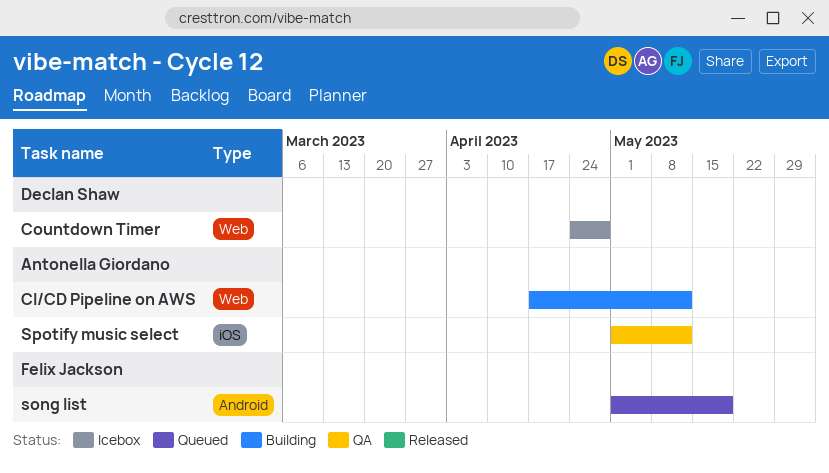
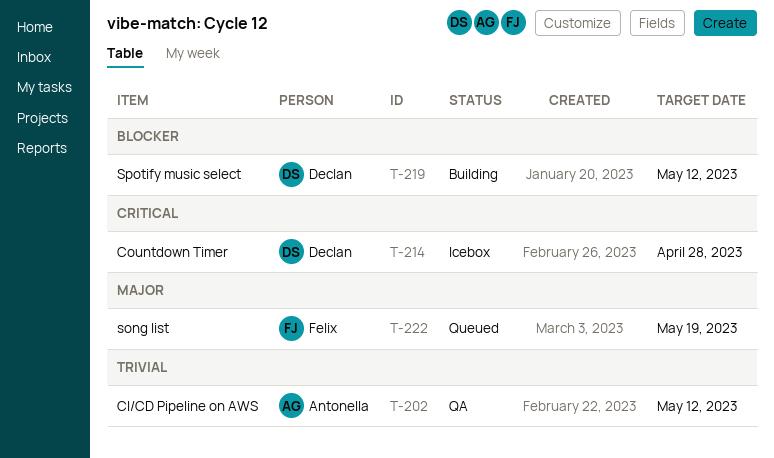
CI/CD Pipeline on AWS, status: Building -> QA
Spotify music select, status: QA -> Building
Spotify music select, owner: Antonella Giordano -> Declan Shaw

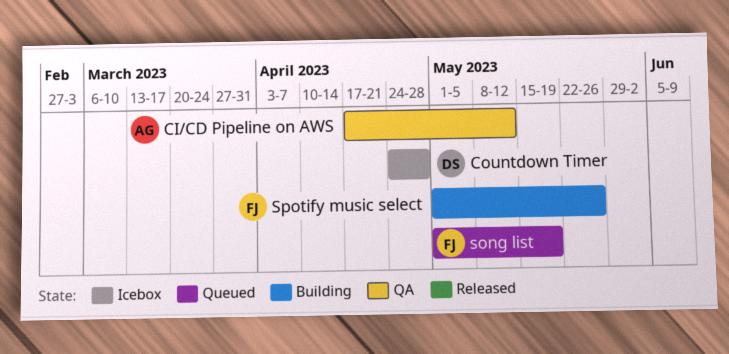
Spotify music select, owner: Declan -> Felix
Spotify music select, due: May 12 -> May 26

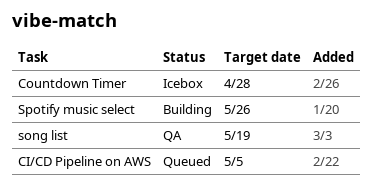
CI/CD Pipeline on AWS, status: QA -> Queued
CI/CD Pipeline on AWS, due: May 12 -> May 5
song list, status: Queued -> QA

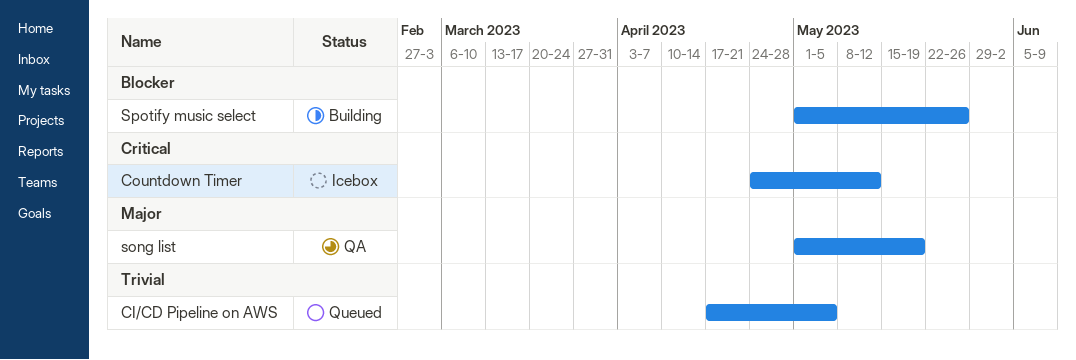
Countdown Timer, due: Apr 28 -> May 12

